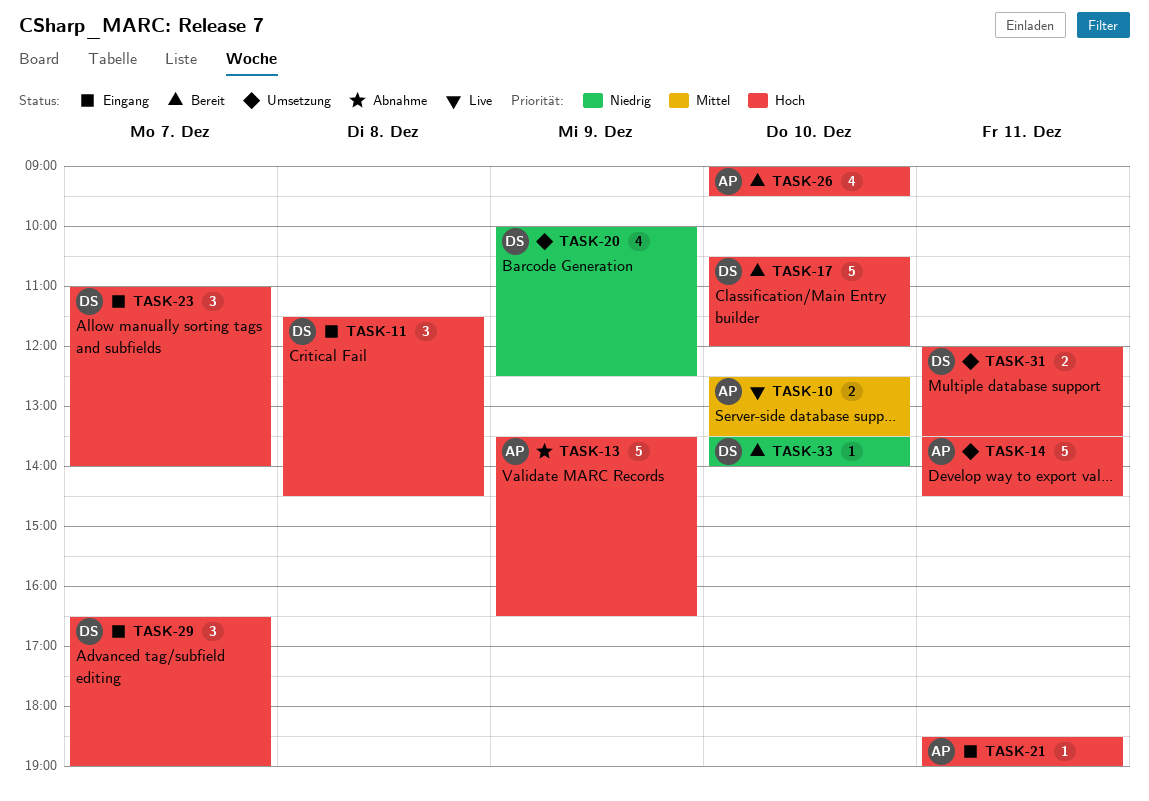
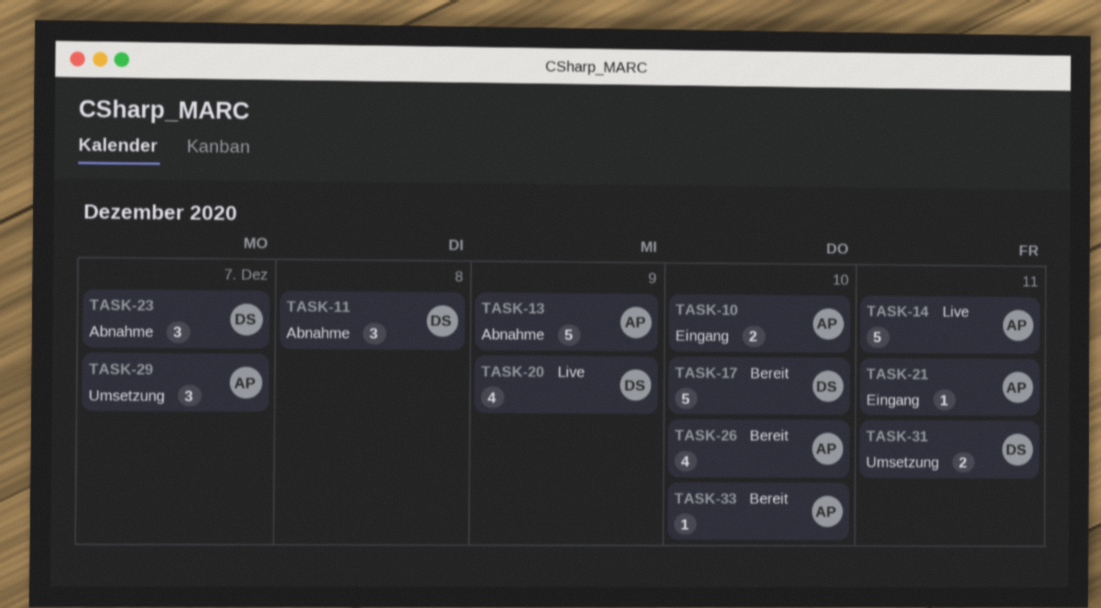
TASK-10, status: Live -> Eingang
TASK-11, status: Eingang -> Abnahme
TASK-14, status: Umsetzung -> Live
TASK-20, status: Umsetzung -> Live
TASK-23, status: Eingang -> Abnahme
TASK-29, status: Eingang -> Umsetzung
TASK-29, owner: DS -> AP
TASK-33, owner: DS -> AP

